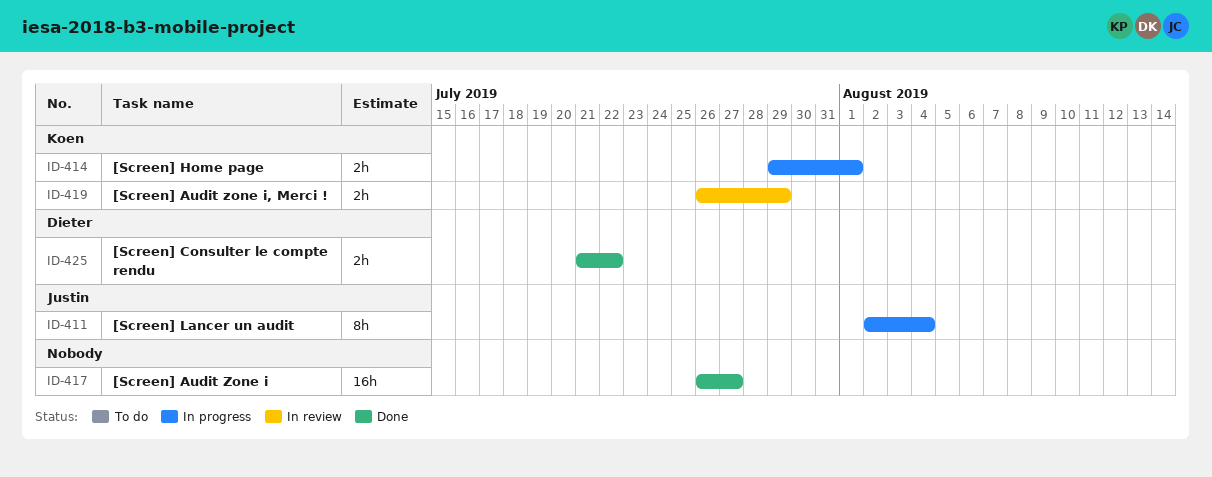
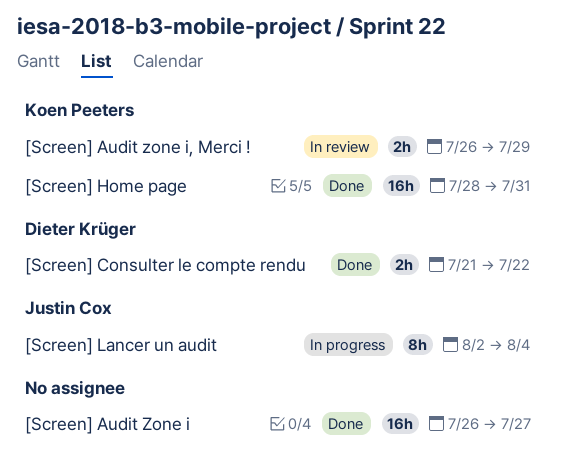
[Screen] Home page, status: In progress -> Done
[Screen] Home page, estimate: 2h -> 16h
[Screen] Home page, start: Jul 29 -> Jul 28
[Screen] Home page, due: Aug 1 -> Jul 31

